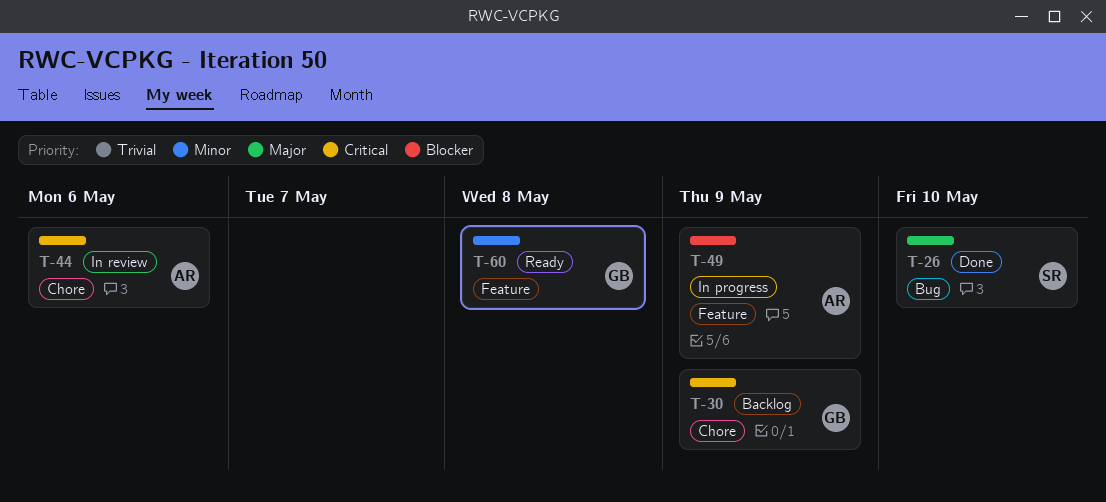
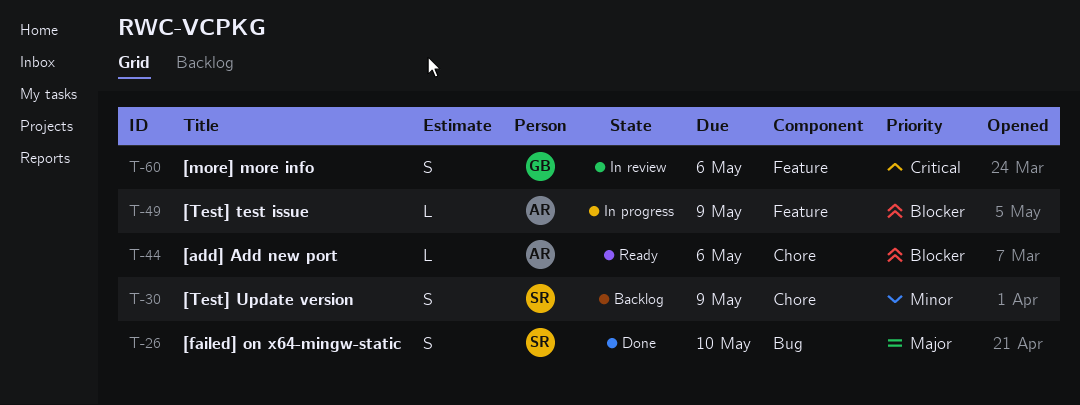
T-30, owner: GB -> SR
T-30, priority: Critical -> Minor
T-44, status: In review -> Ready
T-44, priority: Critical -> Blocker
T-60, status: Ready -> In review
T-60, priority: Minor -> Critical
T-60, due: May 8 -> May 6

